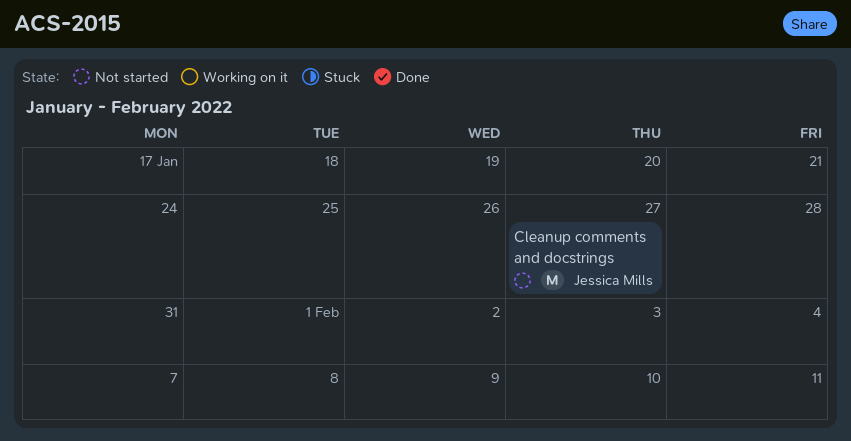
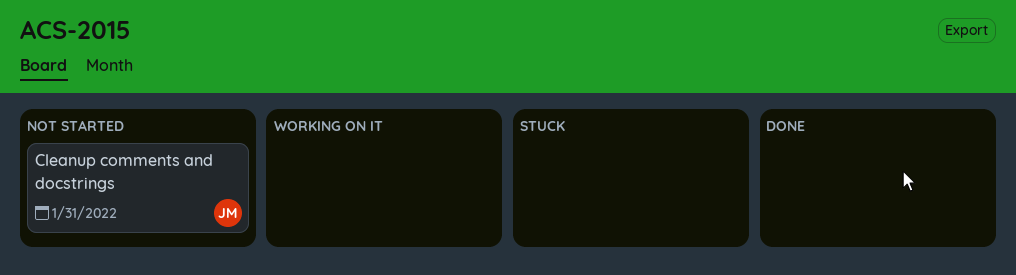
Cleanup comments and docstrings, due: Jan 27 -> Jan 31

